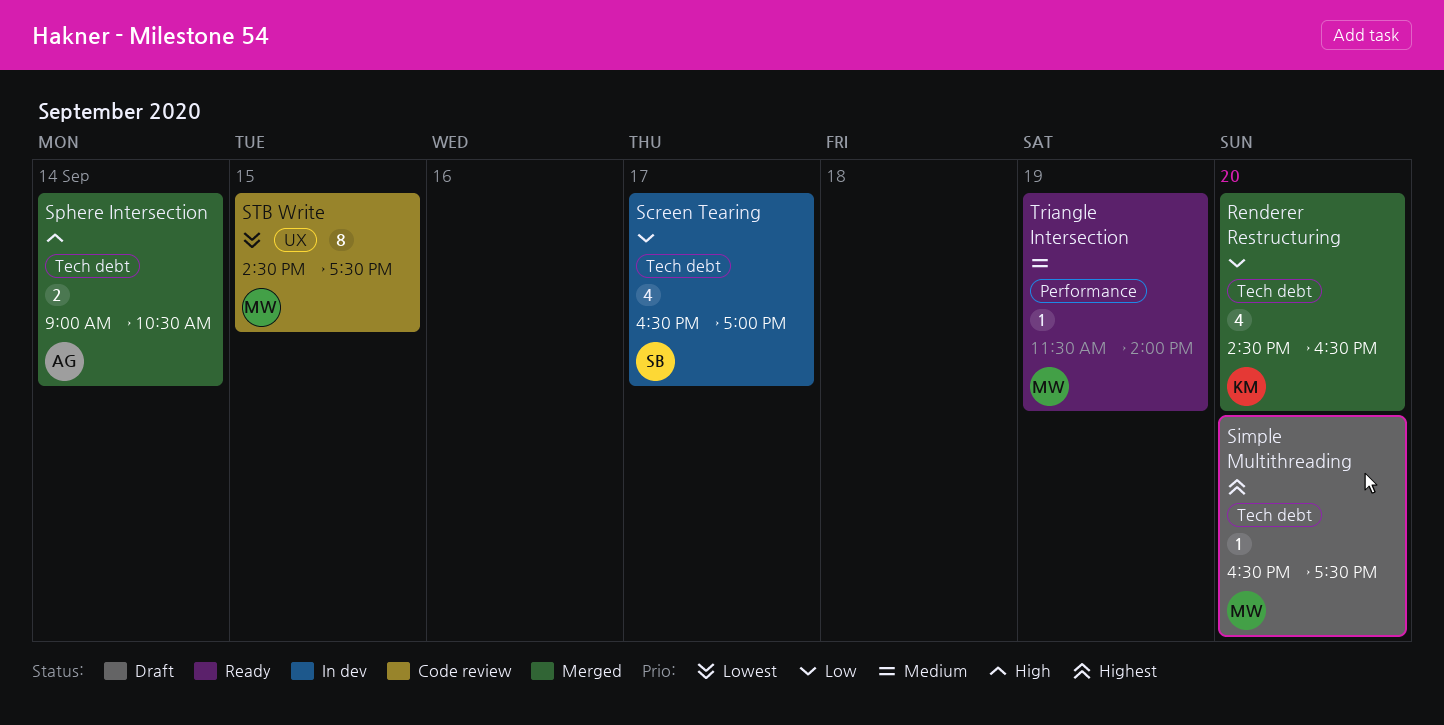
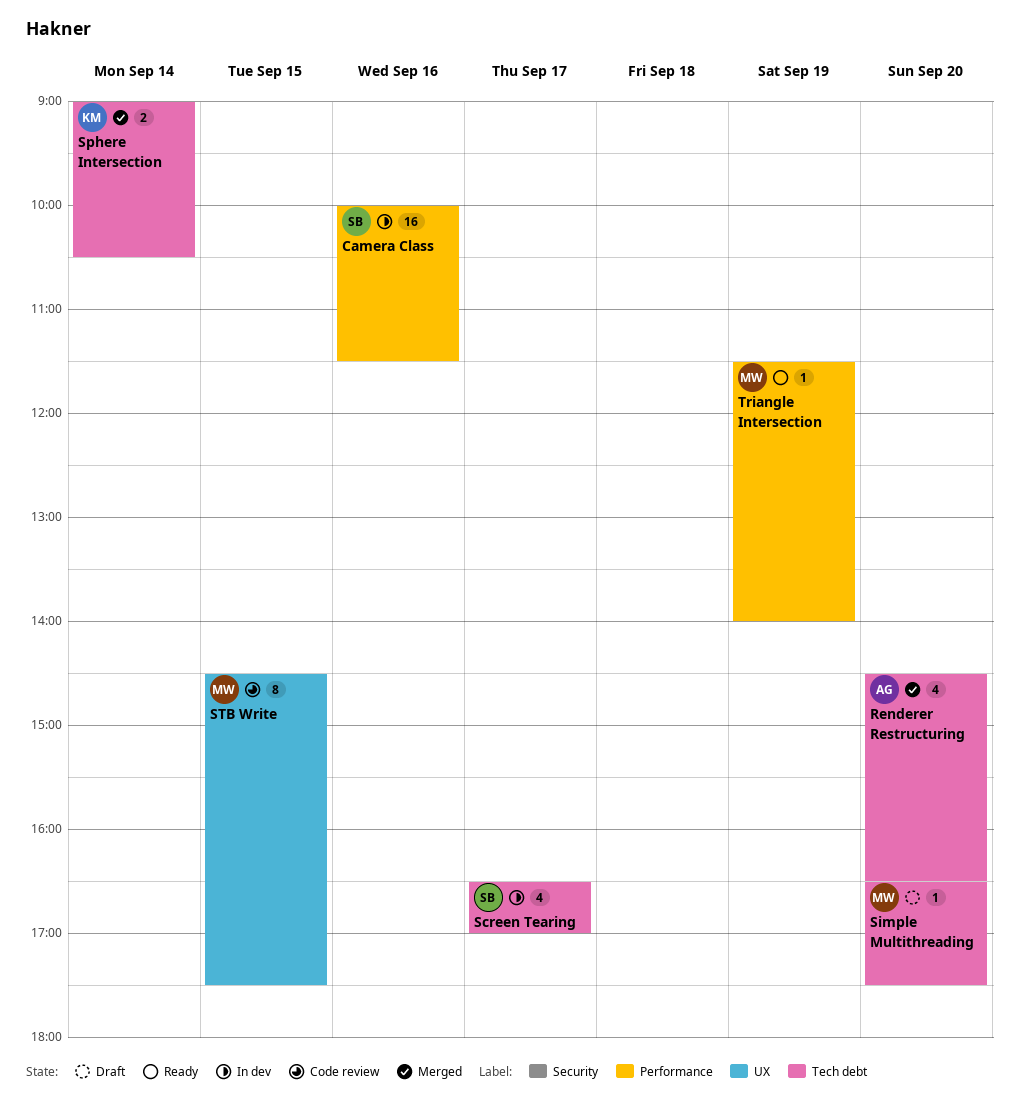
Camera Class: none -> present
Renderer Restructuring, owner: KM -> AG
Sphere Intersection, owner: AG -> KM

